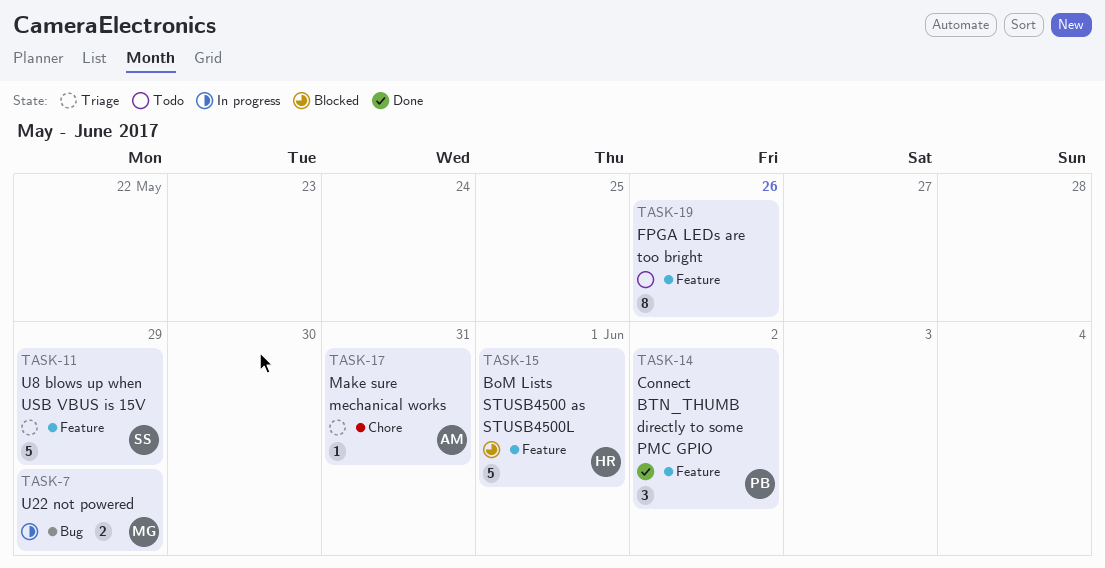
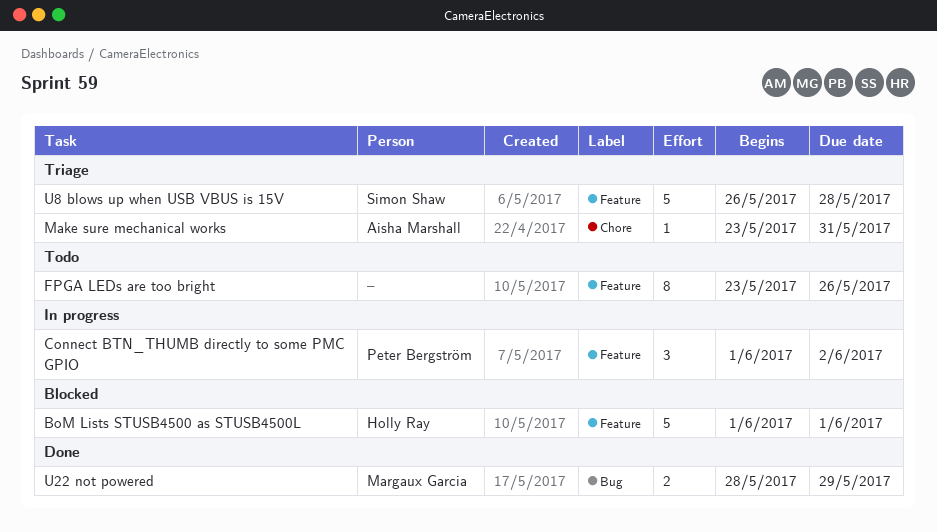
Connect BTN_THUMB directly to some PMC GPIO, status: Done -> In progress
U22 not powered, status: In progress -> Done
U8 blows up when USB VBUS is 15V, due: May 29 -> May 28

